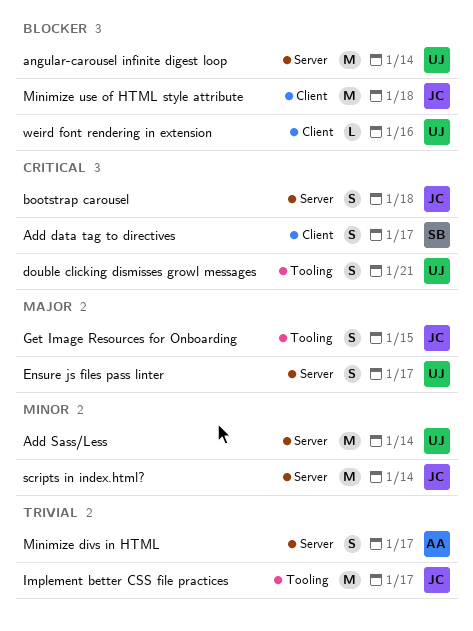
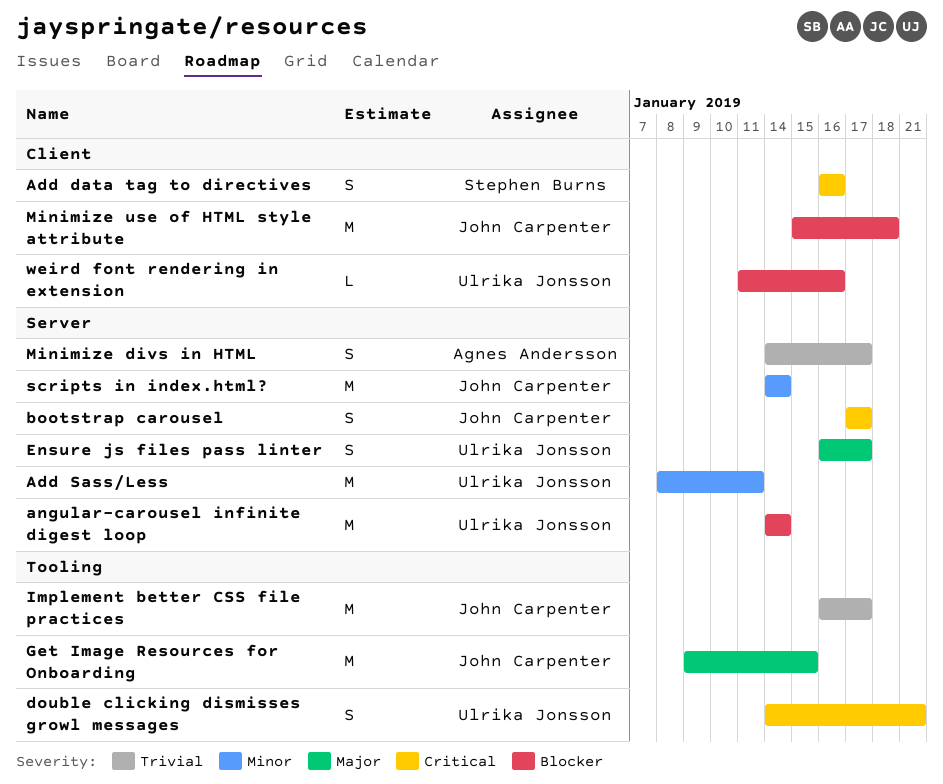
Add data tag to directives, due: Jan 17 -> Jan 16
Add Sass/Less, due: Jan 14 -> Jan 11
bootstrap carousel, due: Jan 18 -> Jan 17
Get Image Resources for Onboarding, estimate: S -> M

